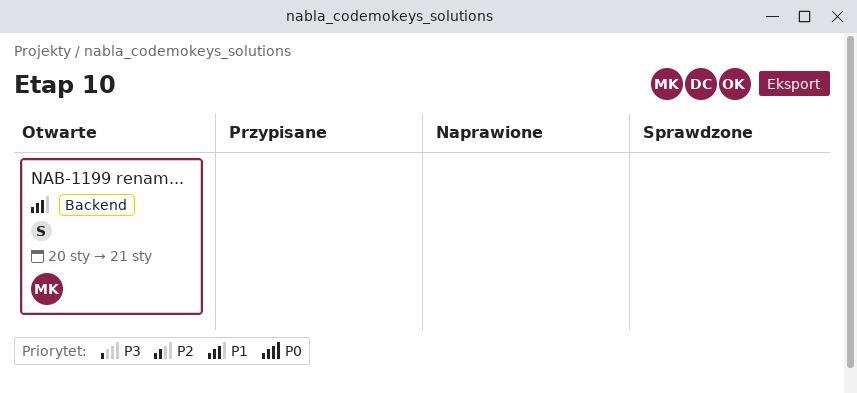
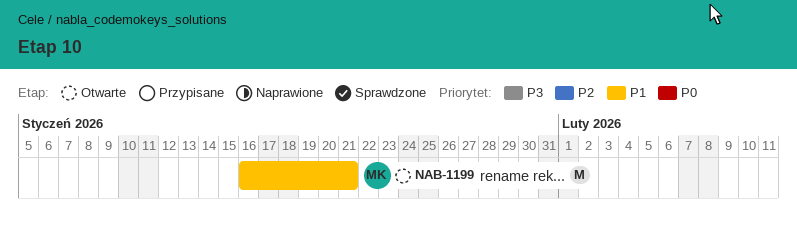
NAB-1199, estimate: S -> M
NAB-1199, start: Jan 20 -> Jan 16

